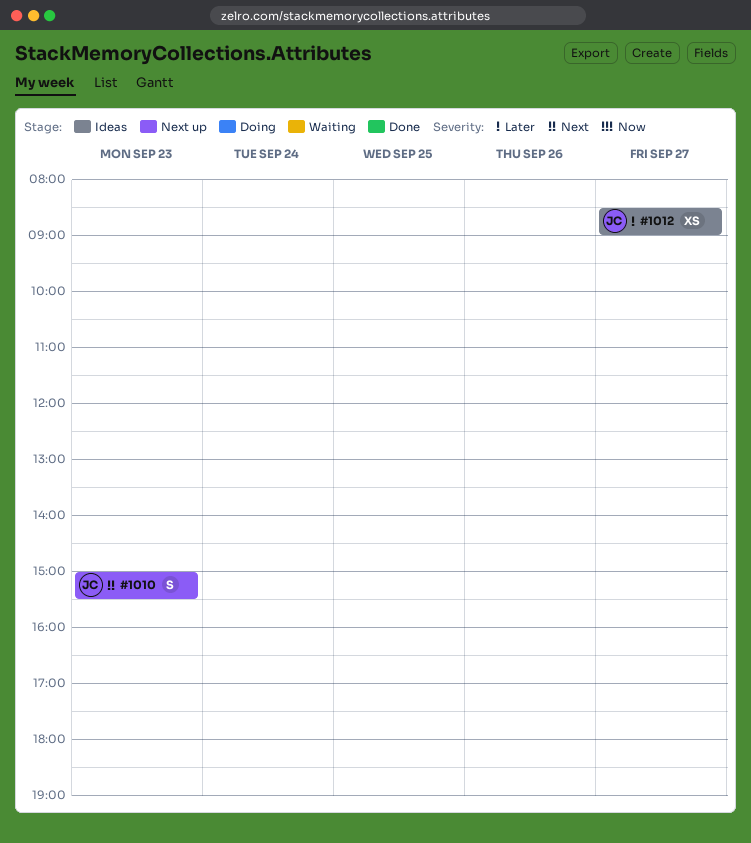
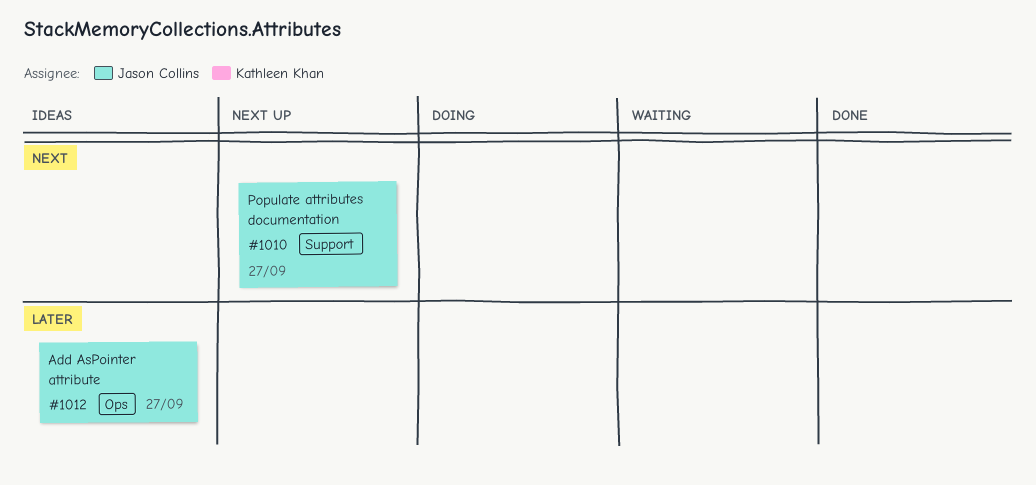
#1010, day: Sep 23 -> Sep 27

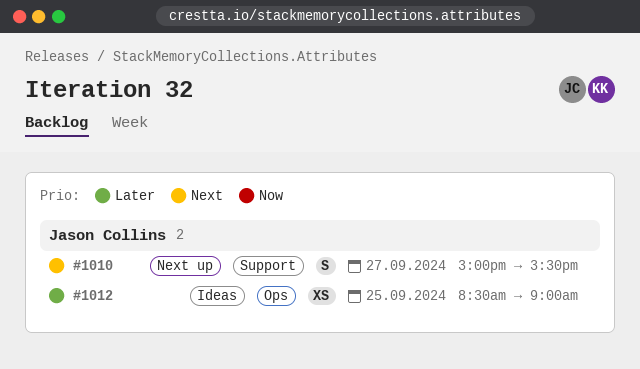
#1012, day: Sep 27 -> Sep 25

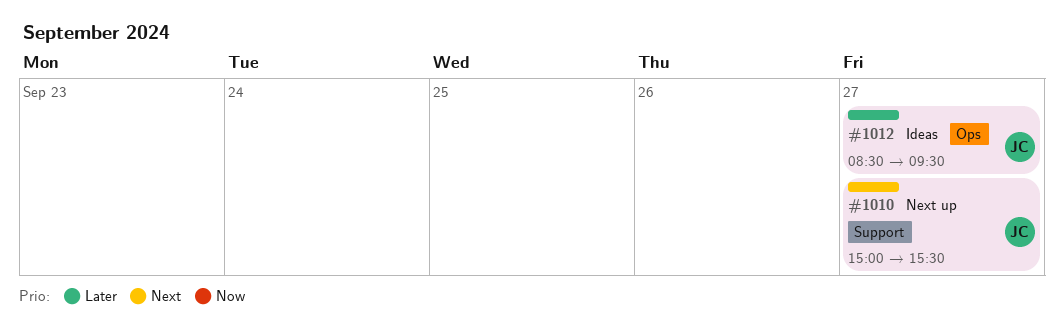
#1012, day: Sep 25 -> Sep 27
#1012, ends: 09:00 -> 09:30

